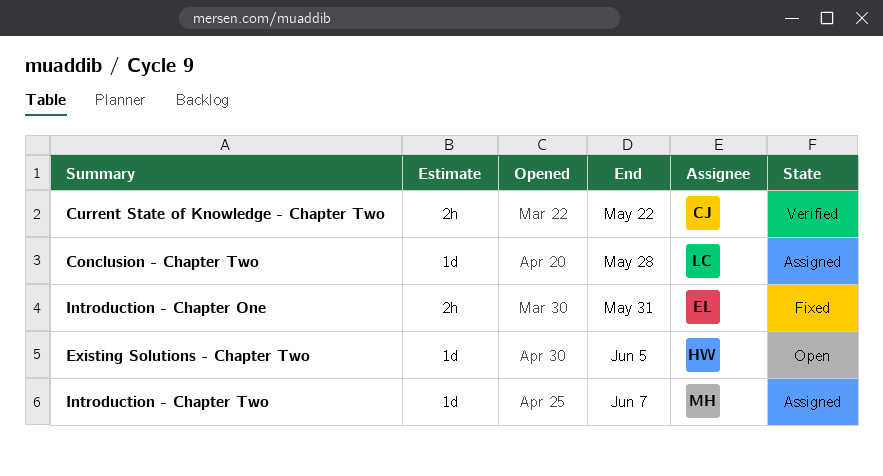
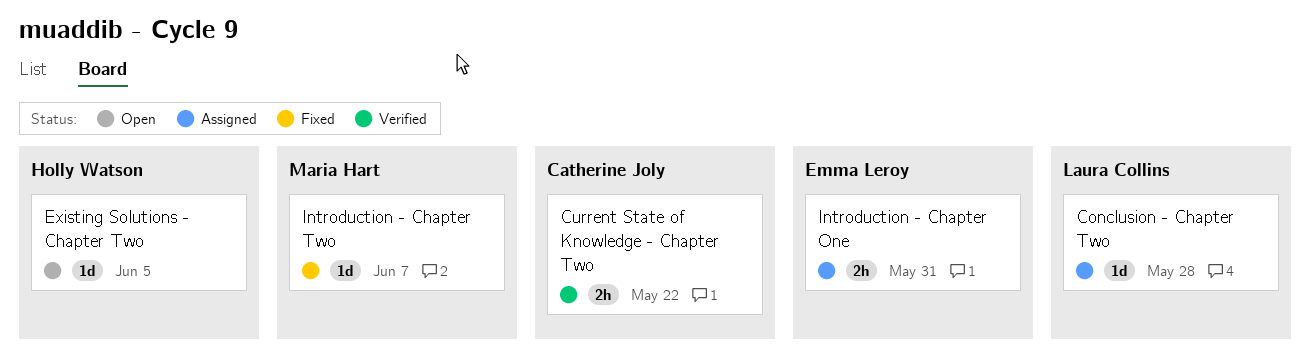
Introduction - Chapter One, status: Fixed -> Assigned
Introduction - Chapter Two, status: Assigned -> Fixed

